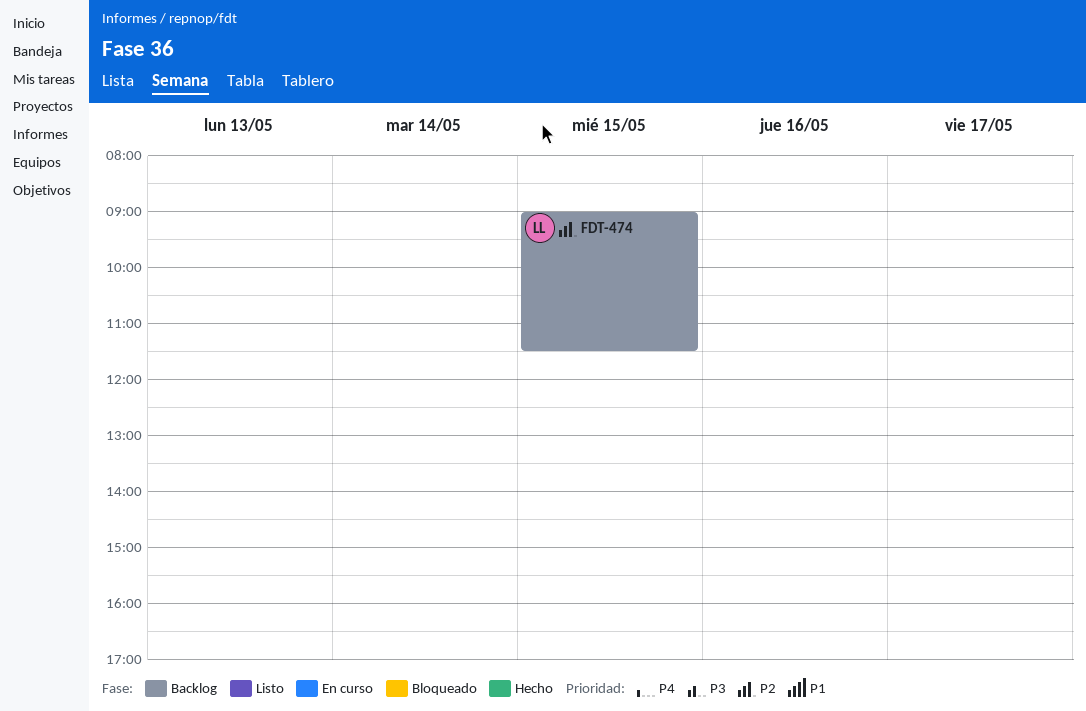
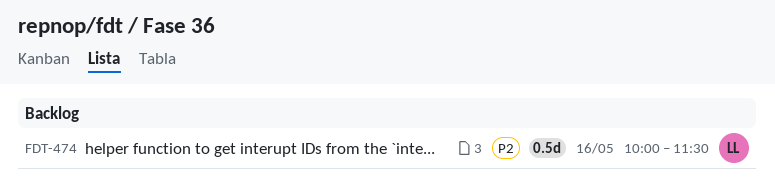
FDT-474, day: May 15 -> May 16
FDT-474, begins: 09:00 -> 10:00

